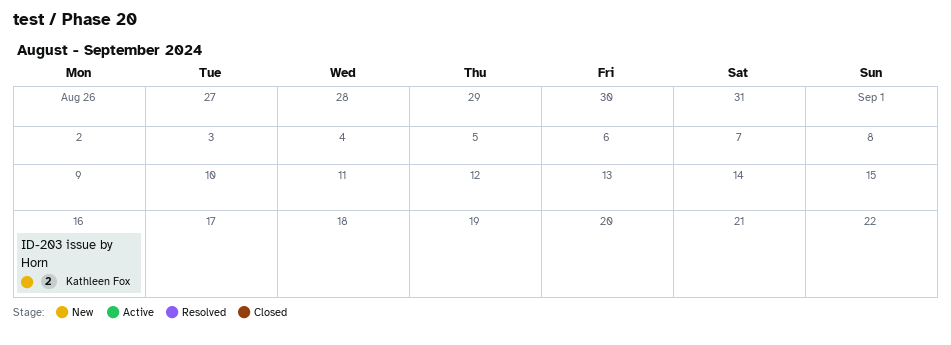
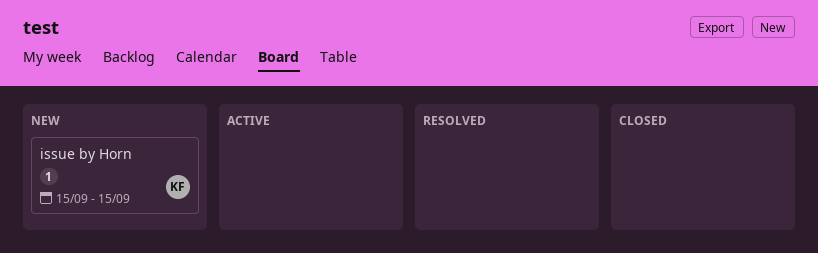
issue by Horn, estimate: 2 -> 1
issue by Horn, due: Sep 16 -> Sep 15

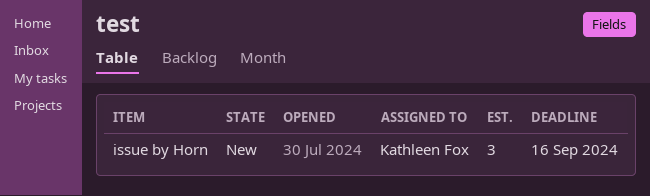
issue by Horn, estimate: 1 -> 3
issue by Horn, due: Sep 15 -> Sep 16

